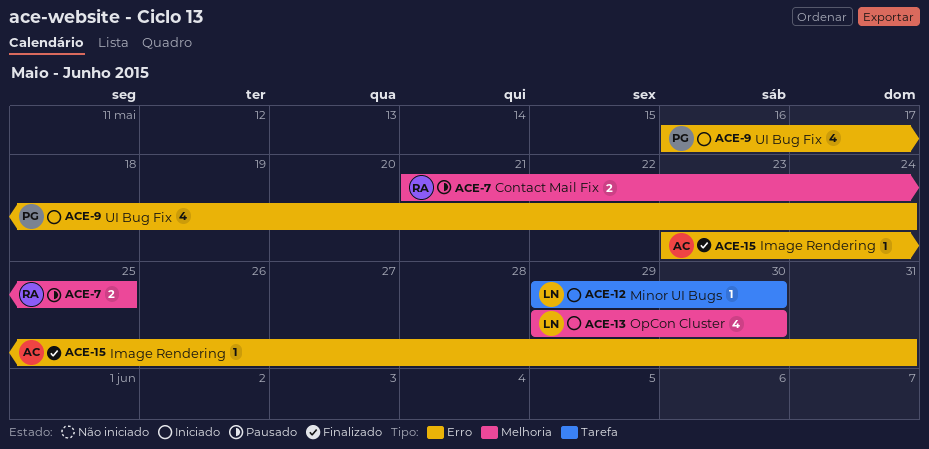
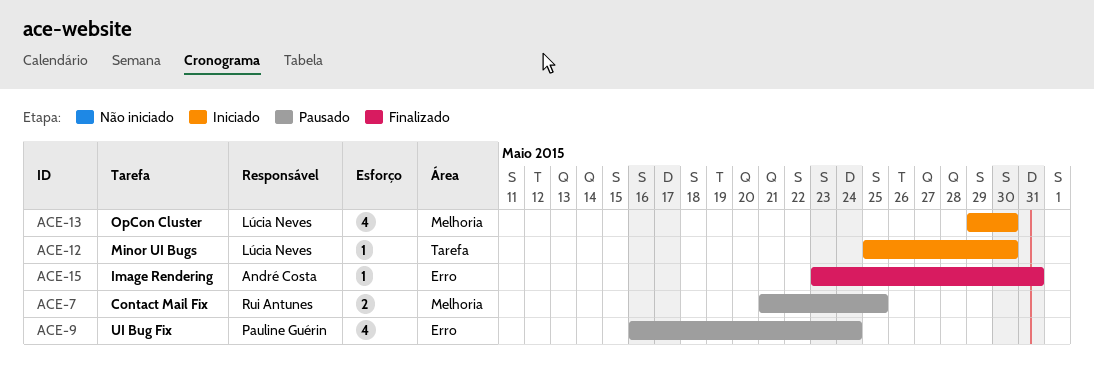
ACE-9, status: Iniciado -> Pausado
ACE-12, start: May 29 -> May 25

